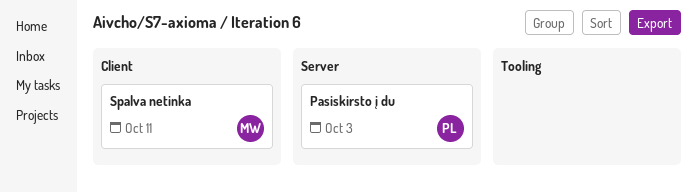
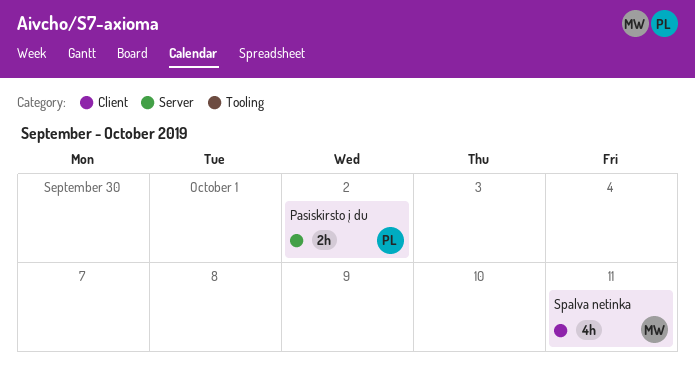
Pasiskirsto į du, due: Oct 3 -> Oct 2

